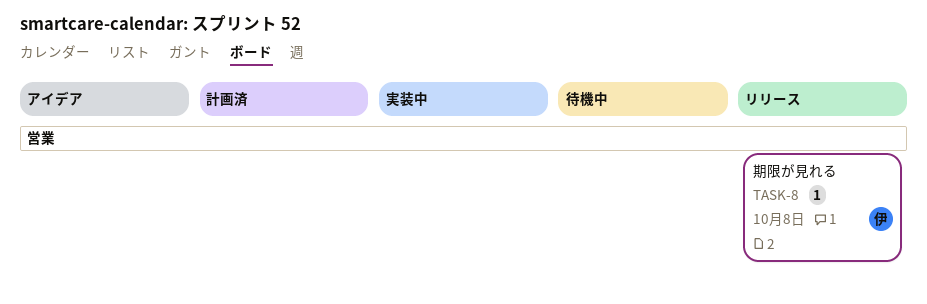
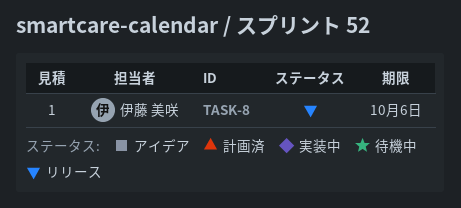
TASK-8, due: Oct 8 -> Oct 6

